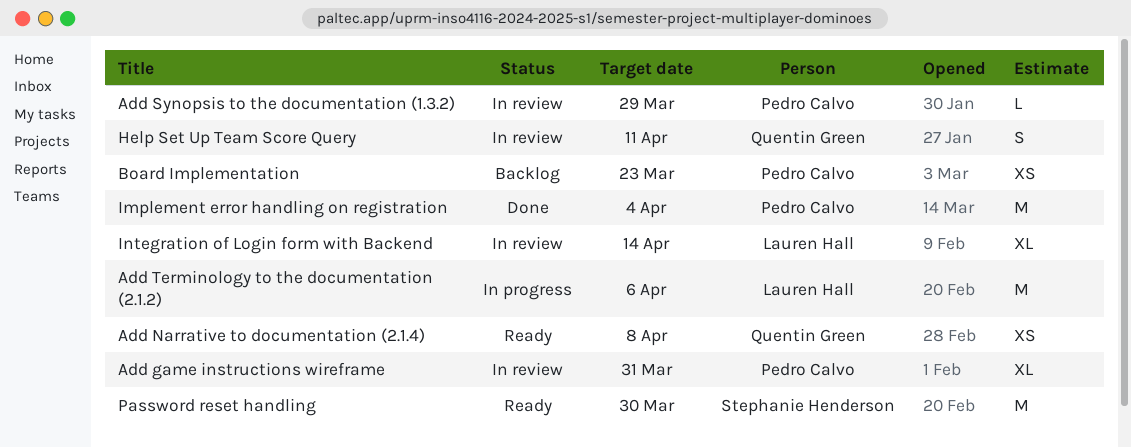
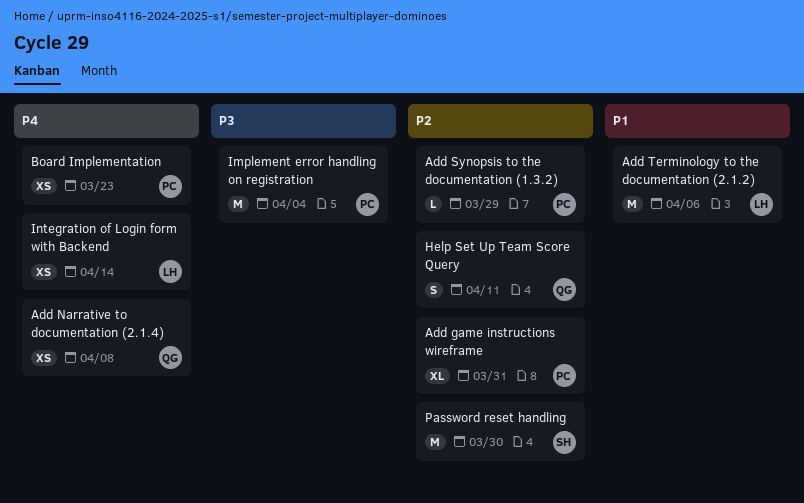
Integration of Login form with Backend, estimate: XL -> XS

